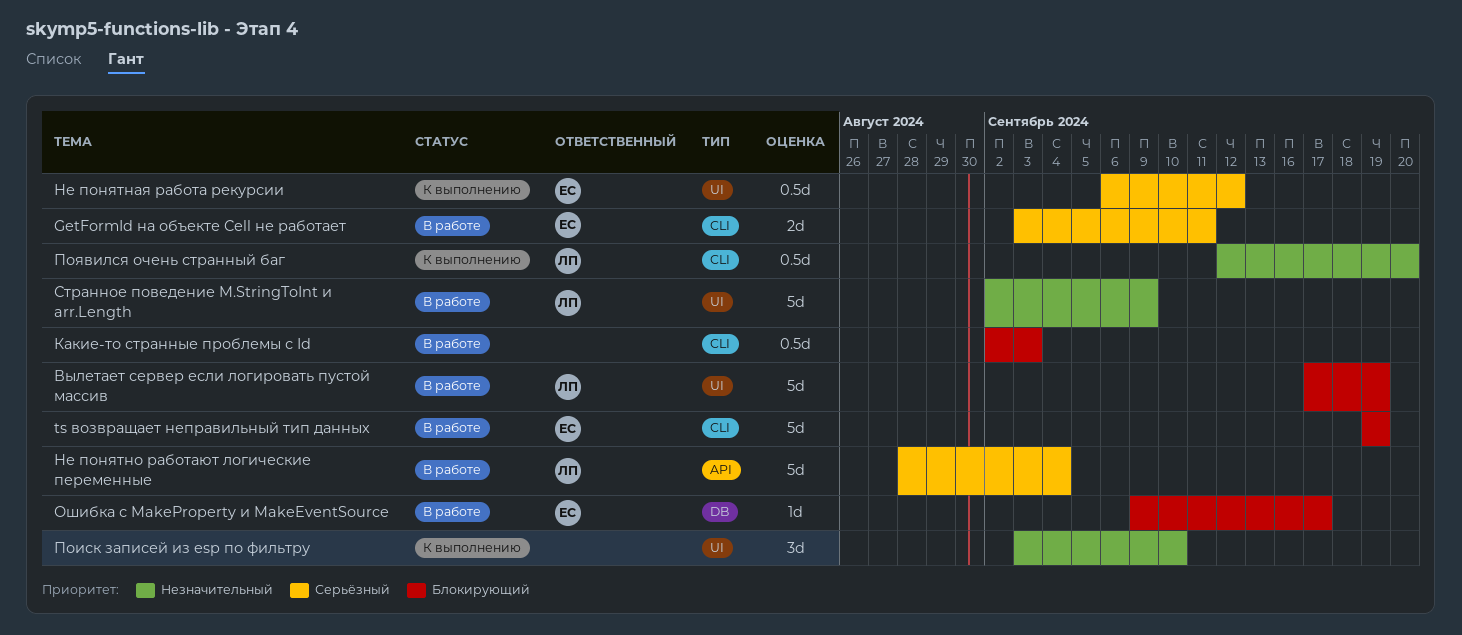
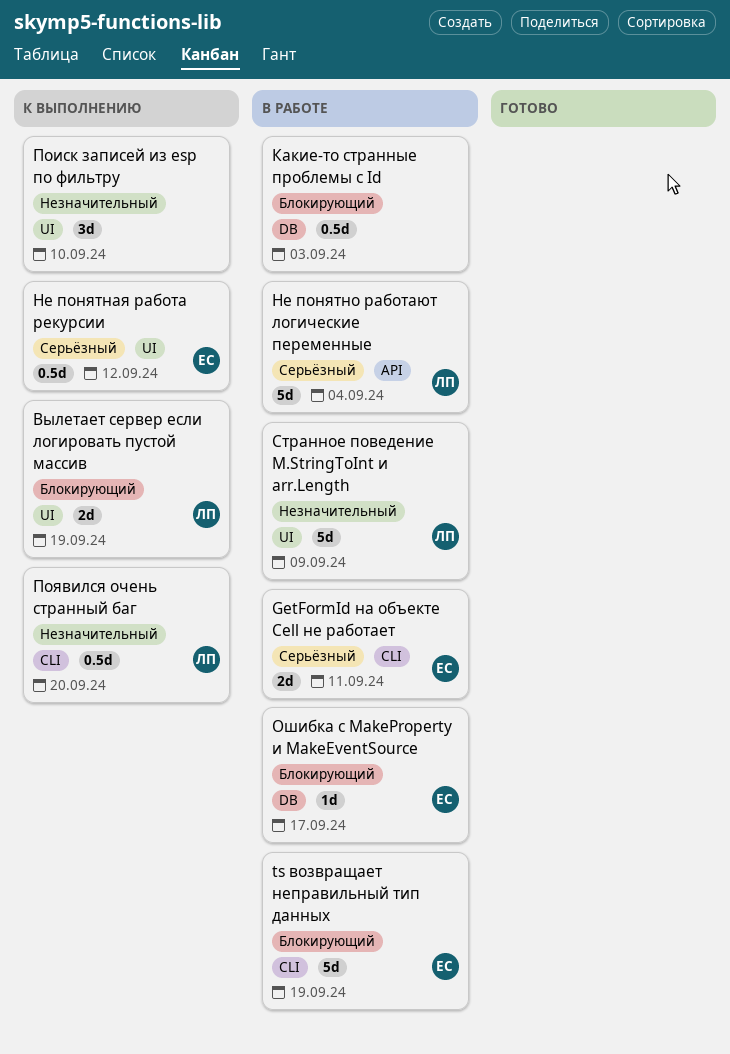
Вылетает сервер если логировать пустой массив, status: В работе -> К выполнению
Вылетает сервер если логировать пустой массив, estimate: 5d -> 2d
Какие-то странные проблемы с Id, label: CLI -> DB

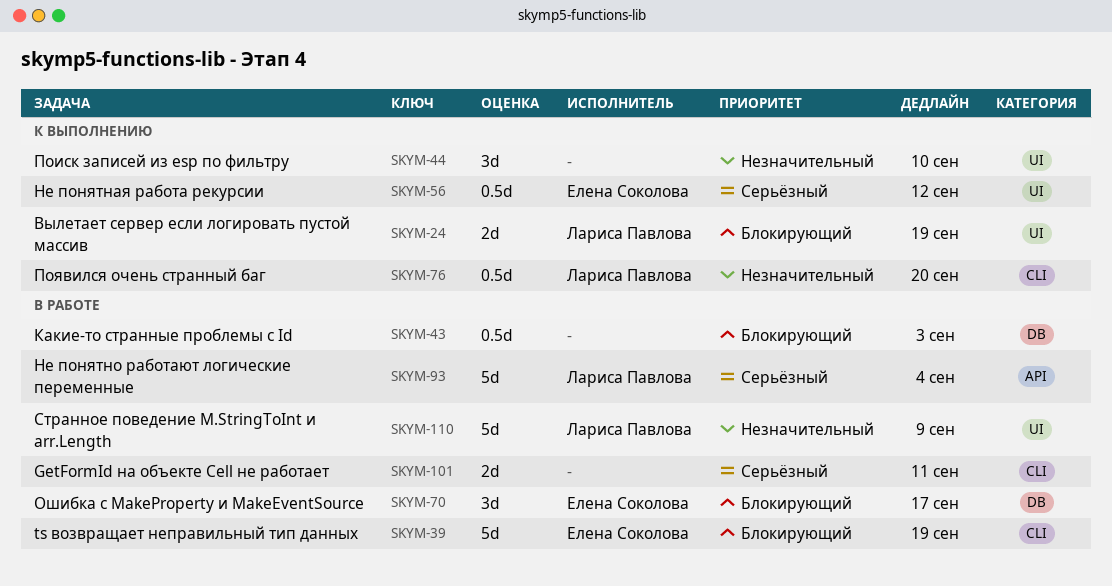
GetFormId на объекте Cell не работает, owner: Елена Соколова -> none
Ошибка с MakeProperty и MakeEventSource, estimate: 1d -> 3d

